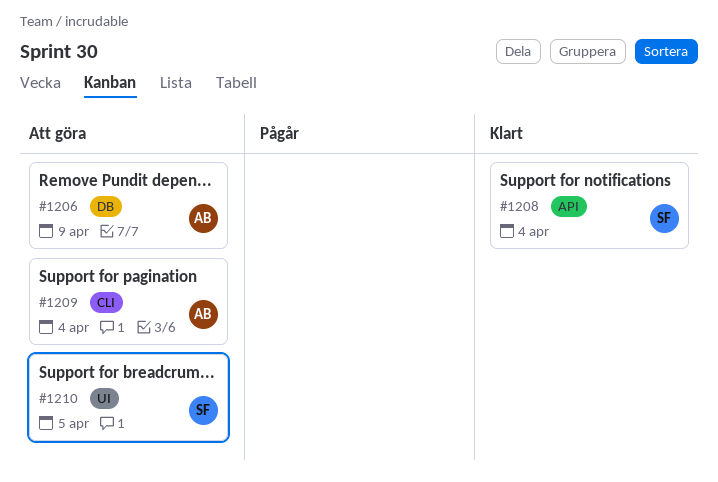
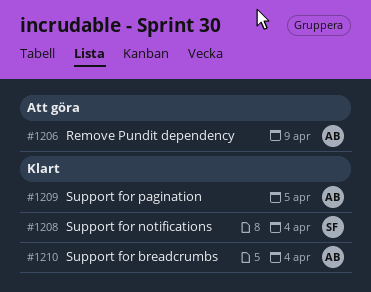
#1209, status: Att göra -> Klart
#1209, due: Apr 4 -> Apr 5
#1210, status: Att göra -> Klart
#1210, owner: SF -> AB
#1210, due: Apr 5 -> Apr 4

